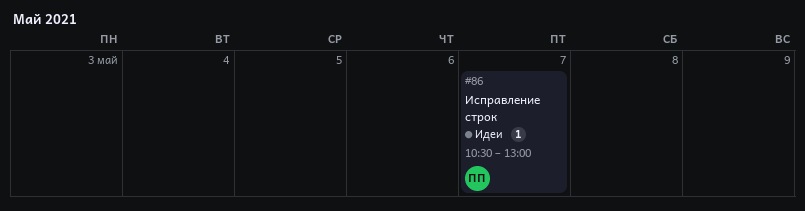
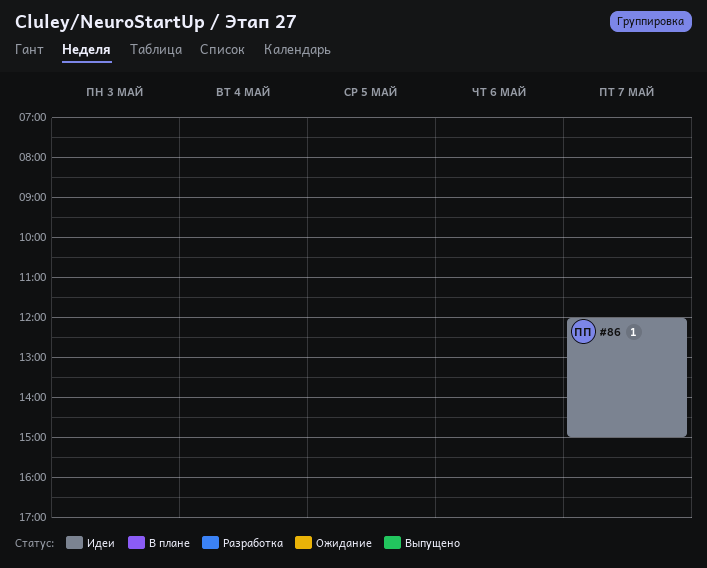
#86, begins: 10:30 -> 12:00
#86, ends: 13:00 -> 15:00

